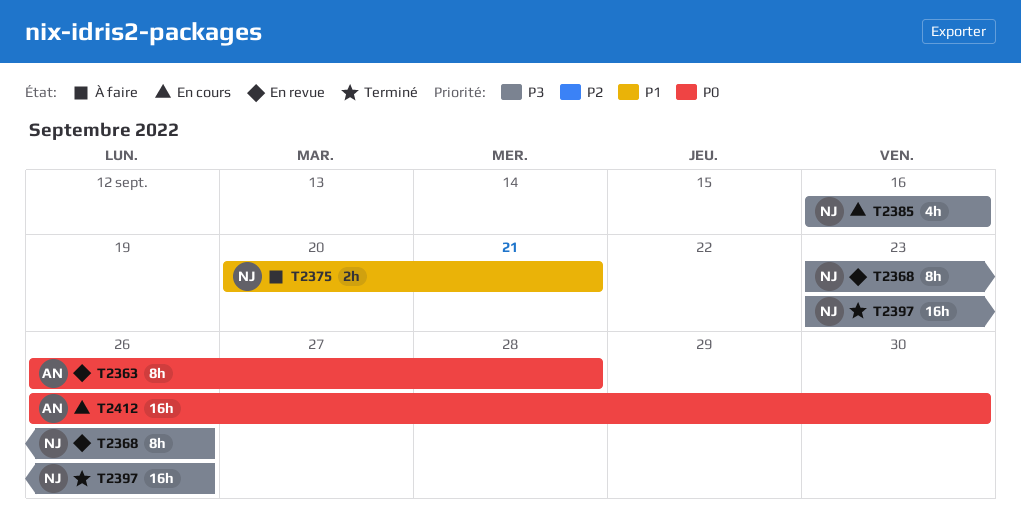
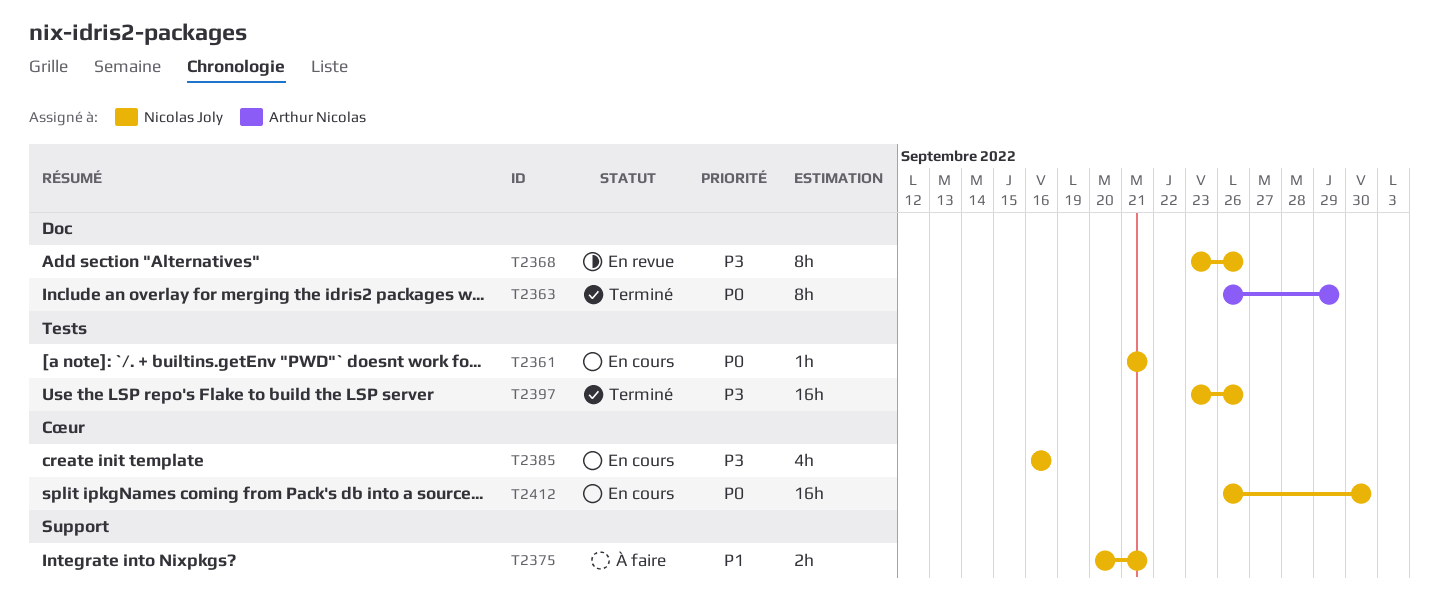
T2361: none -> present
T2363, status: En revue -> Terminé
T2363, due: Sep 28 -> Sep 29
T2412, owner: Arthur Nicolas -> Nicolas Joly

